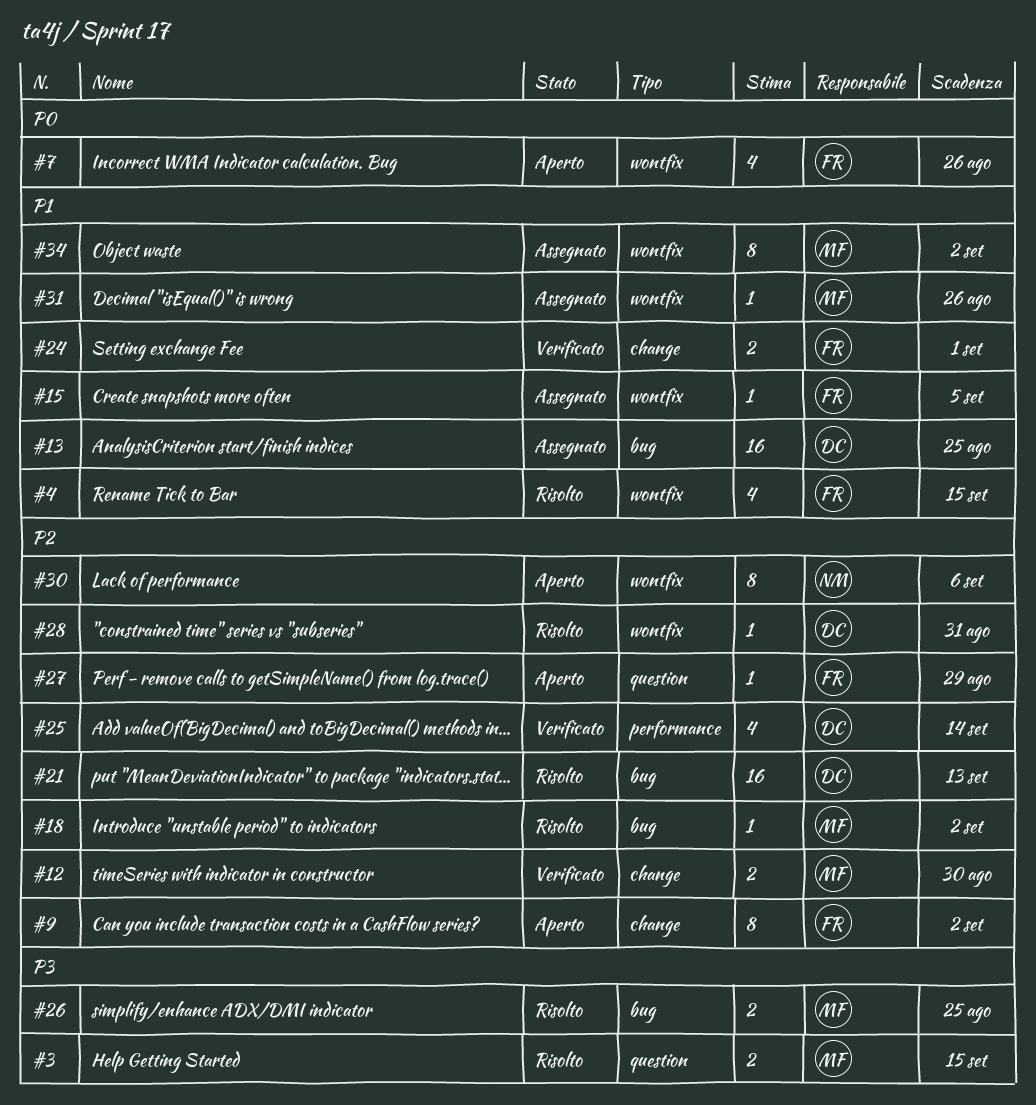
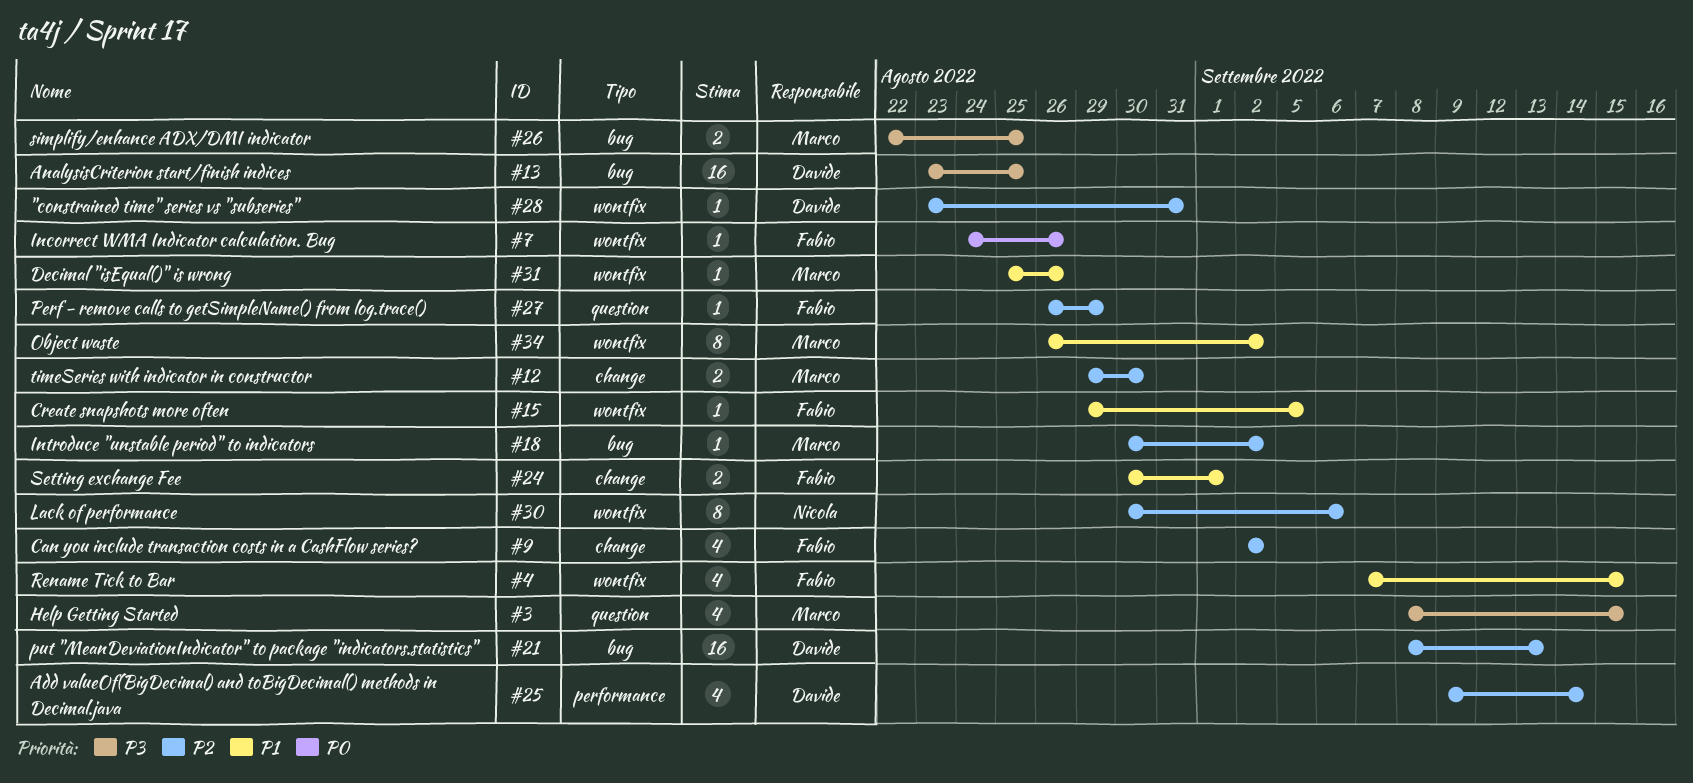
#3, estimate: 2 -> 4
#7, estimate: 4 -> 1
#9, estimate: 8 -> 4
#13, priority: P1 -> P3

